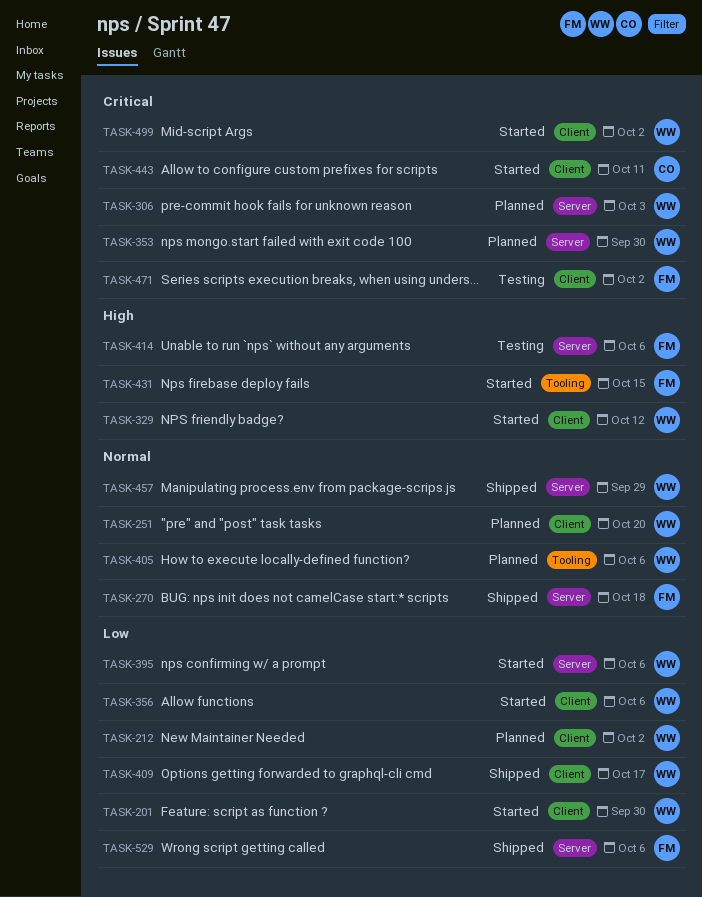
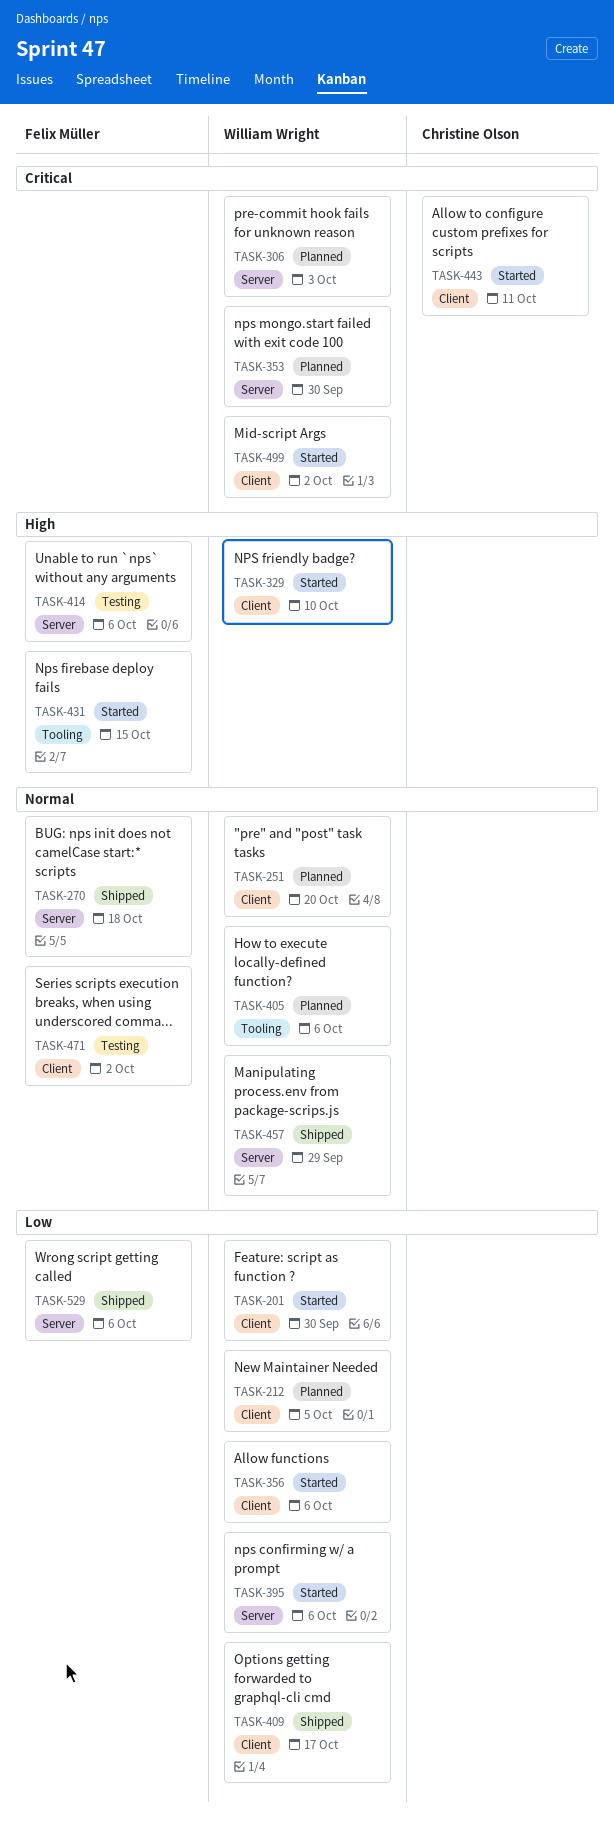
TASK-212, due: Oct 2 -> Oct 5
TASK-329, due: Oct 12 -> Oct 10
TASK-471, priority: Critical -> Normal

